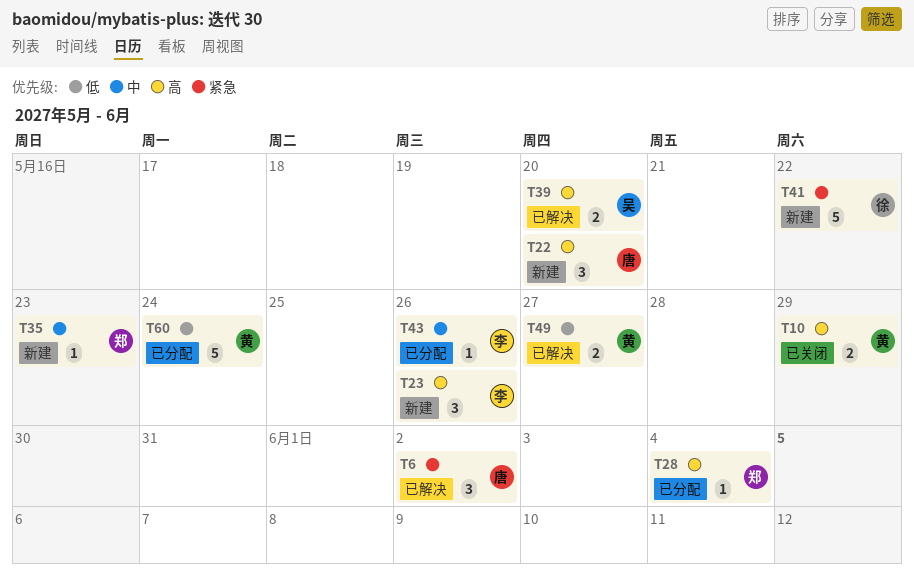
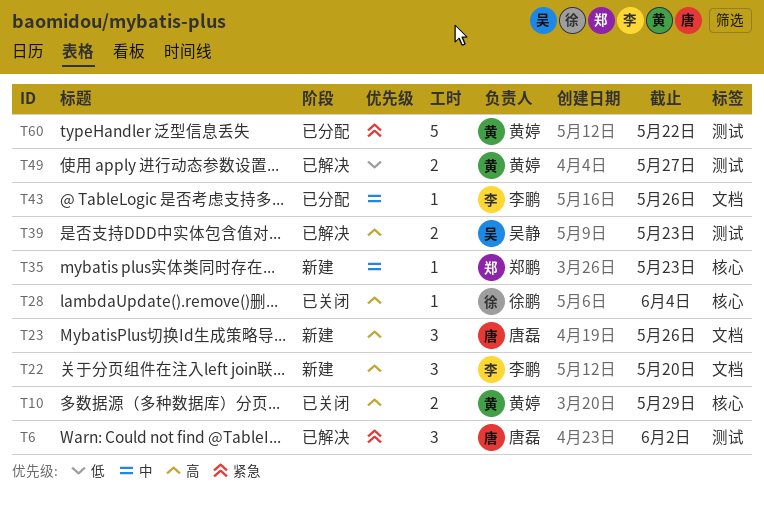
T22, owner: 唐磊 -> 李鹏
T23, owner: 李鹏 -> 唐磊
T28, status: 已分配 -> 已关闭
T28, owner: 郑鹏 -> 徐鹏
T39, due: May 20 -> May 23
T41: present -> none
T60, priority: 低 -> 紧急
T60, due: May 24 -> May 22

